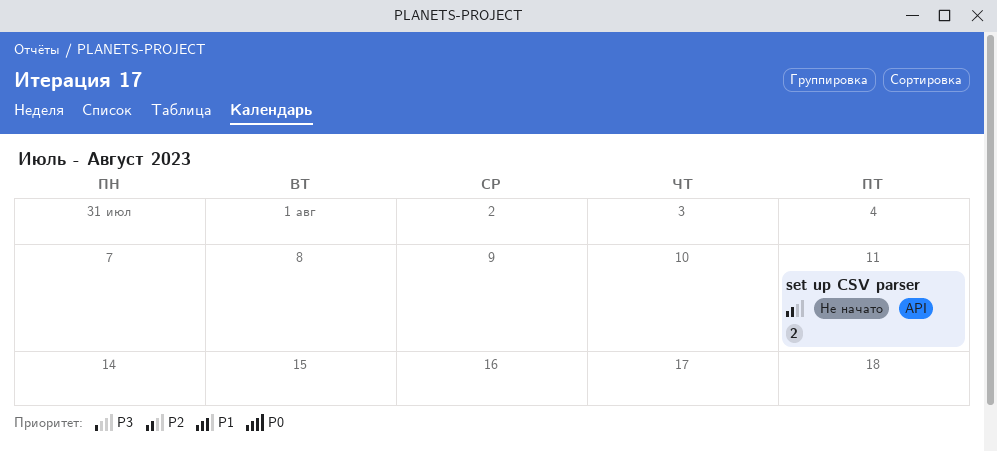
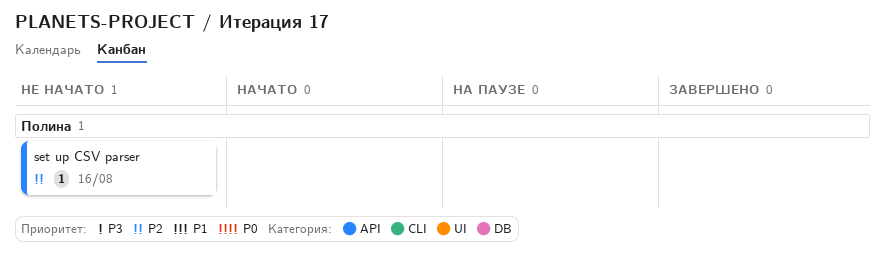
set up CSV parser, estimate: 2 -> 1
set up CSV parser, due: Aug 11 -> Aug 16

